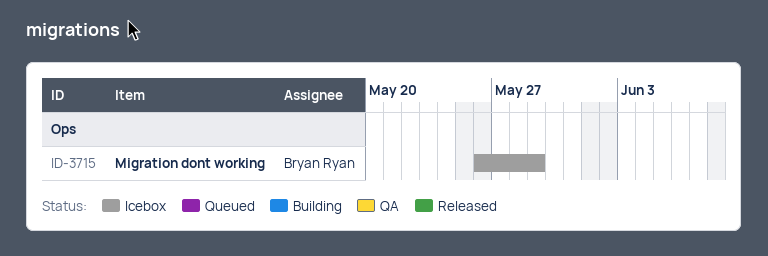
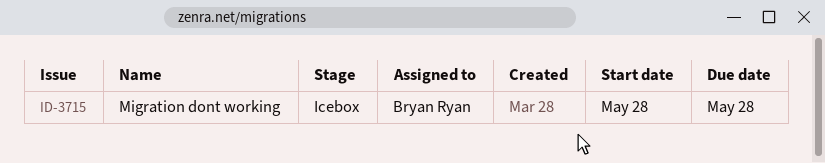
ID-3715, start: May 26 -> May 28
ID-3715, due: May 29 -> May 28

